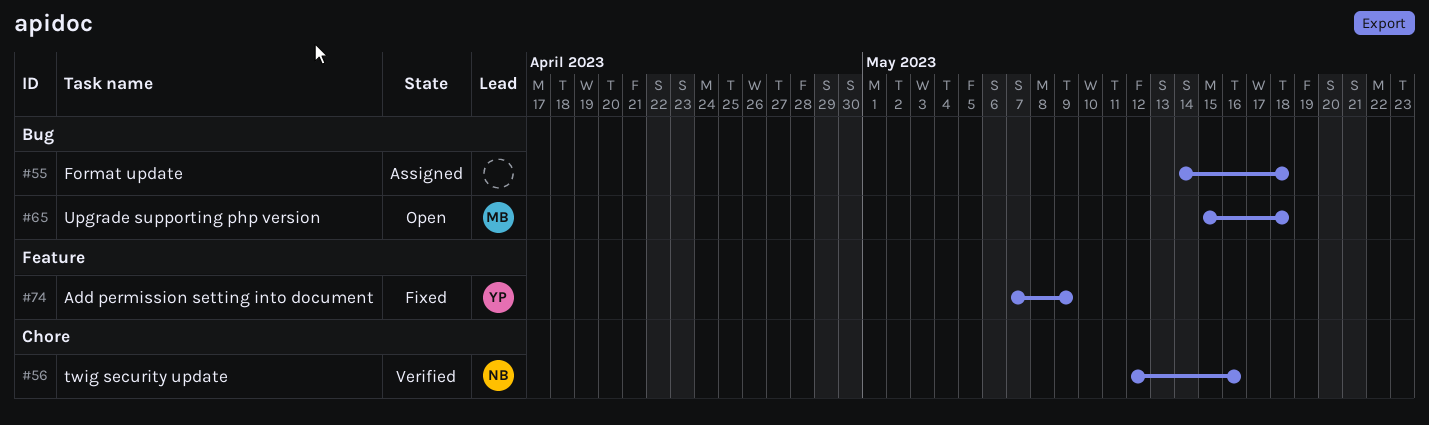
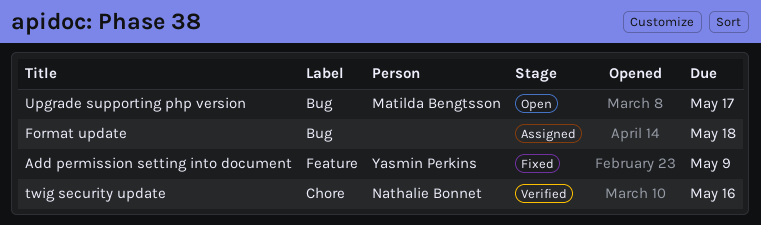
Upgrade supporting php version, due: May 18 -> May 17

